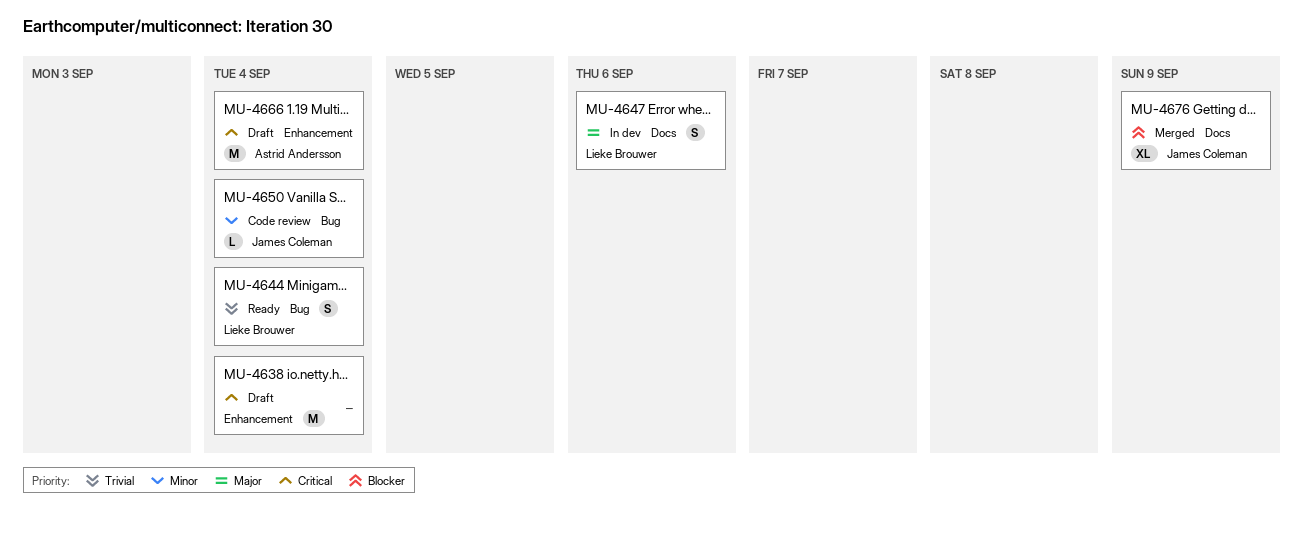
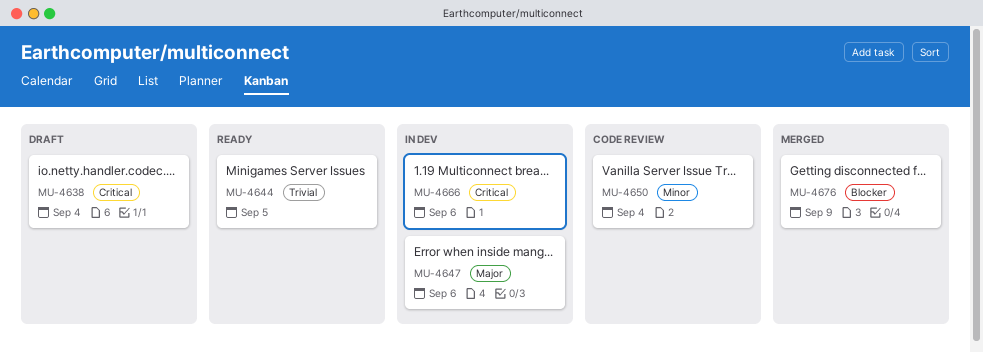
MU-4644, due: Sep 4 -> Sep 5
MU-4666, status: Draft -> In dev
MU-4666, due: Sep 4 -> Sep 6

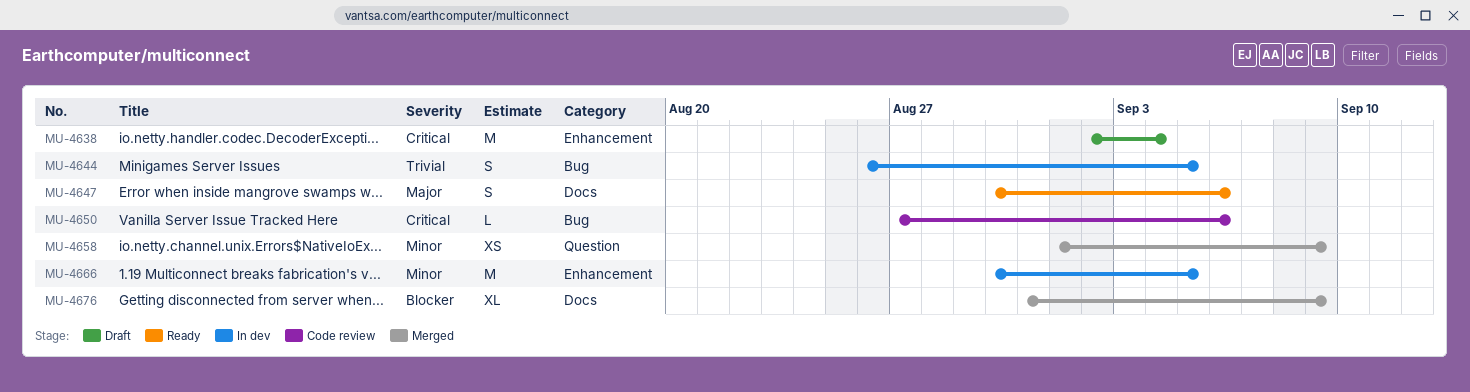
MU-4644, status: Ready -> In dev
MU-4647, status: In dev -> Ready
MU-4650, priority: Minor -> Critical
MU-4650, due: Sep 4 -> Sep 6
MU-4658: none -> present
MU-4666, priority: Critical -> Minor
MU-4666, due: Sep 6 -> Sep 5

